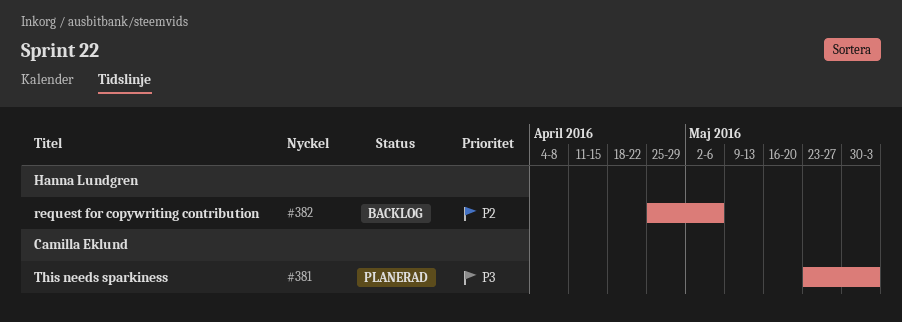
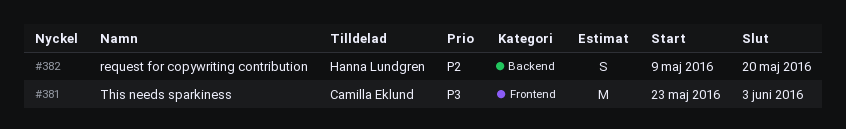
#382, start: Apr 25 -> May 9
#382, due: May 6 -> May 20

